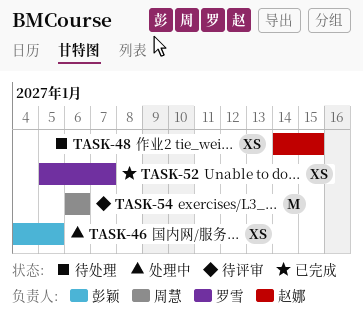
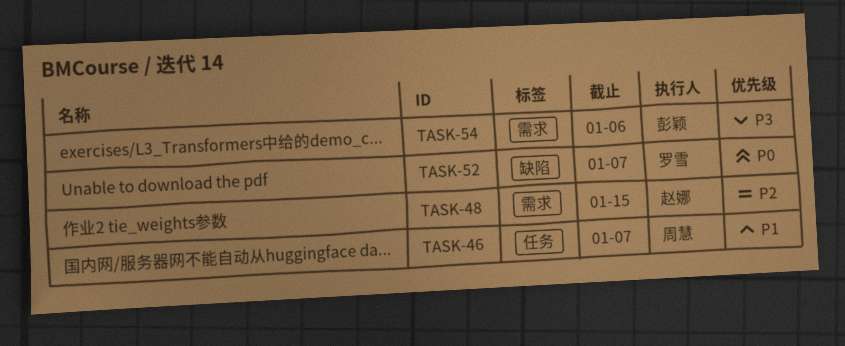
TASK-46, owner: 彭颖 -> 周慧
TASK-46, due: Jan 5 -> Jan 7
TASK-54, owner: 周慧 -> 彭颖

